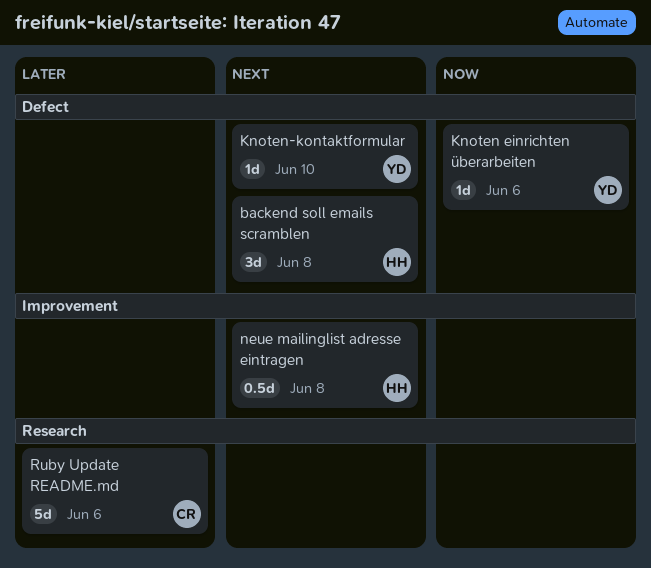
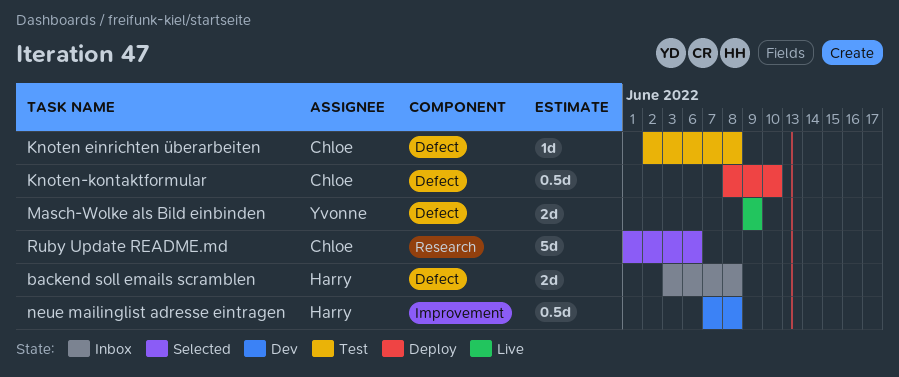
backend soll emails scramblen, estimate: 3d -> 2d
Knoten einrichten überarbeiten, owner: Yvonne -> Chloe
Knoten einrichten überarbeiten, due: Jun 6 -> Jun 8
Knoten-kontaktformular, owner: Yvonne -> Chloe
Knoten-kontaktformular, estimate: 1d -> 0.5d
Masch-Wolke als Bild einbinden: none -> present

